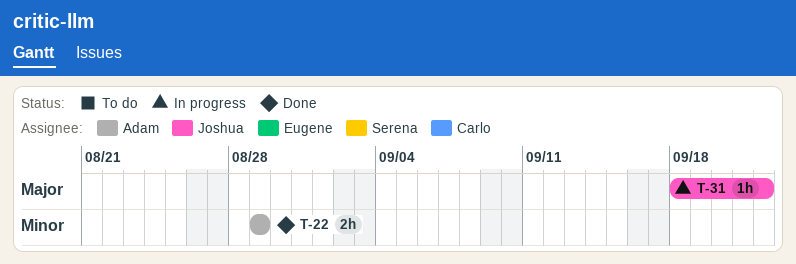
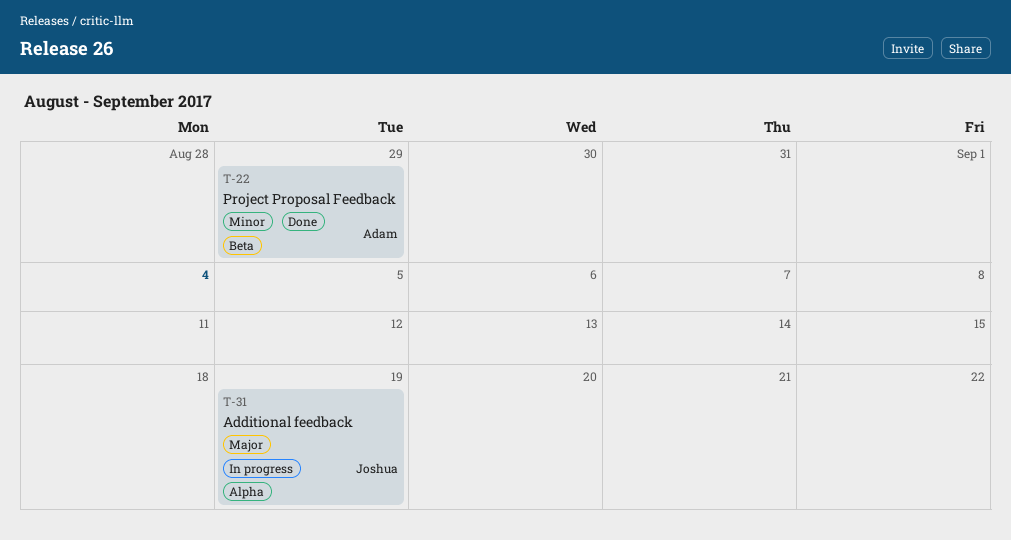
T-31, due: Sep 22 -> Sep 19

